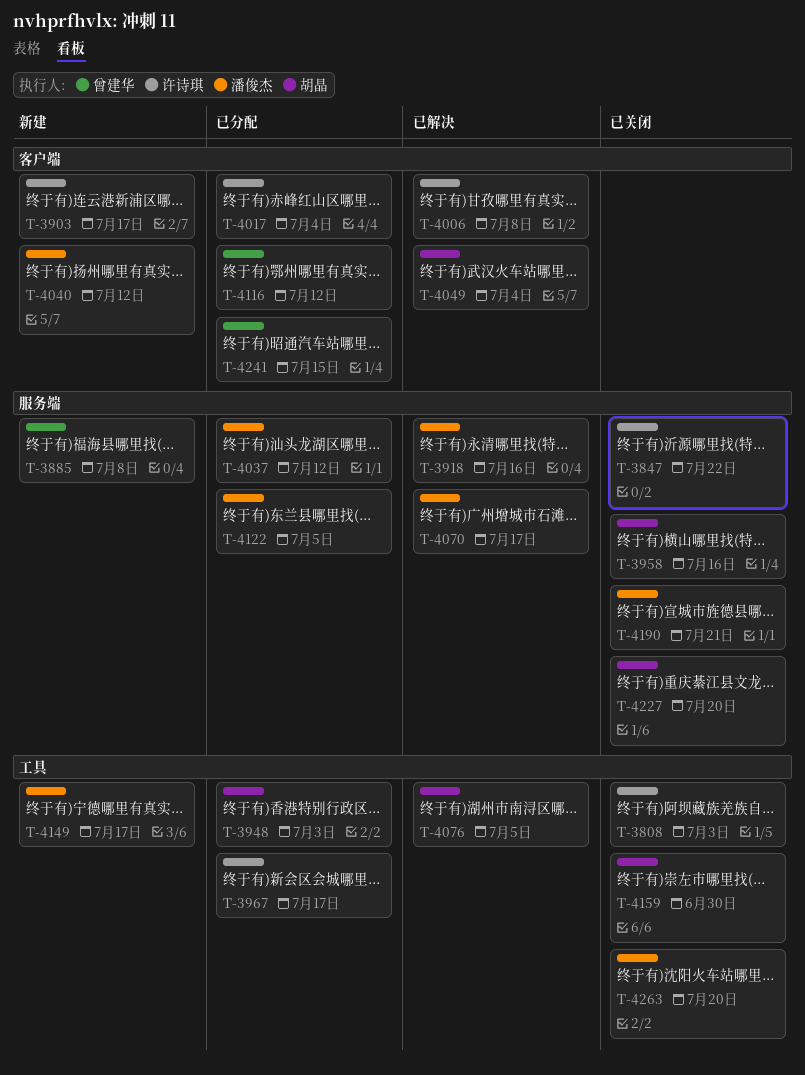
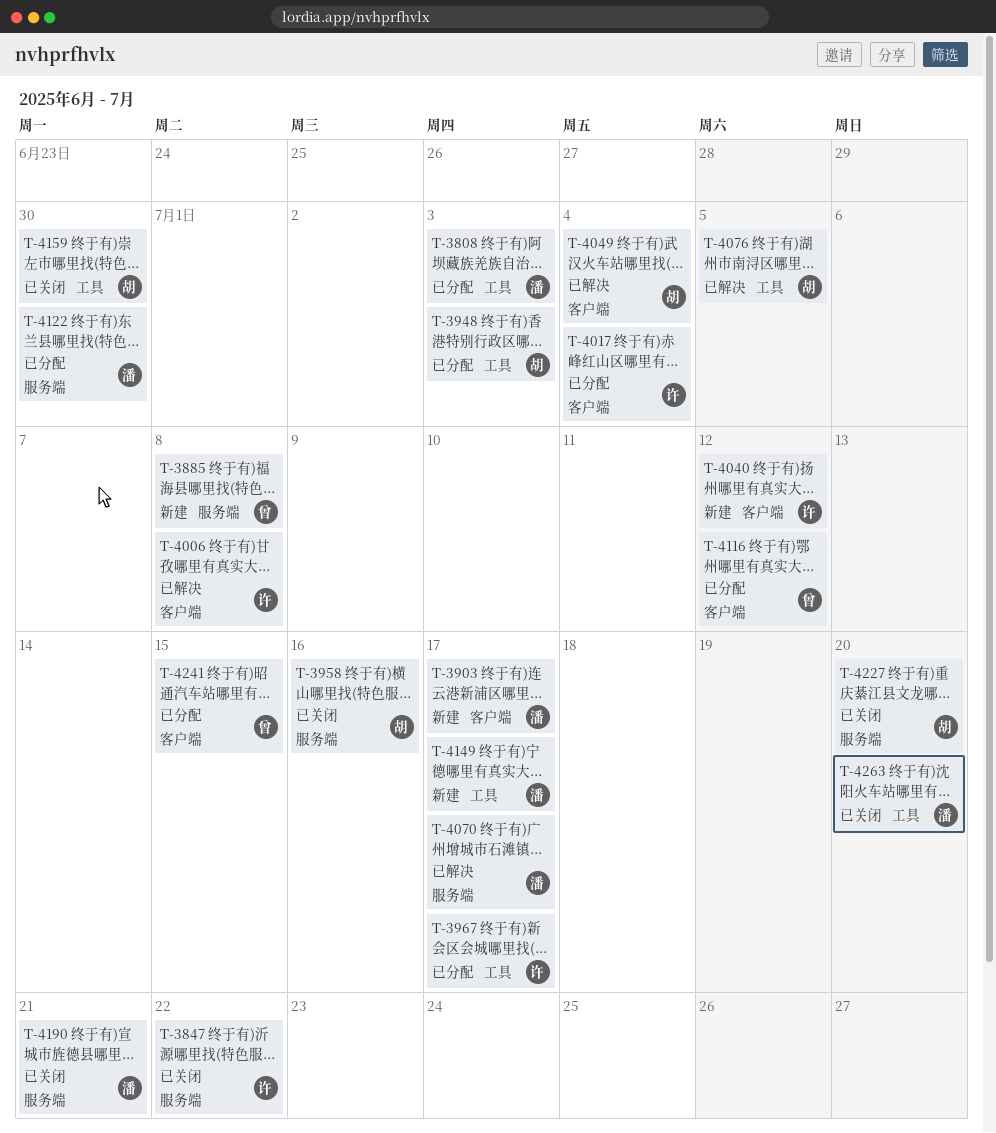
T-3808, status: 已关闭 -> 已分配
T-3808, owner: 许诗琪 -> 潘俊杰
T-3903, owner: 许诗琪 -> 潘俊杰
T-3918: present -> none
T-4037: present -> none
T-4040, owner: 潘俊杰 -> 许诗琪
T-4122, due: Jul 5 -> Jun 30

